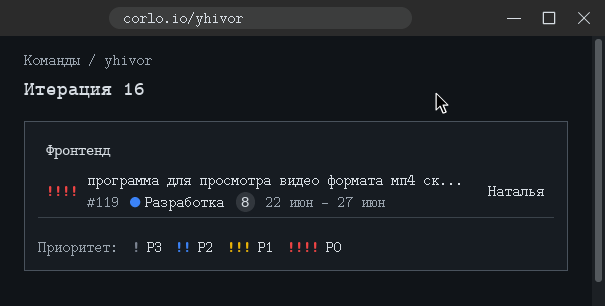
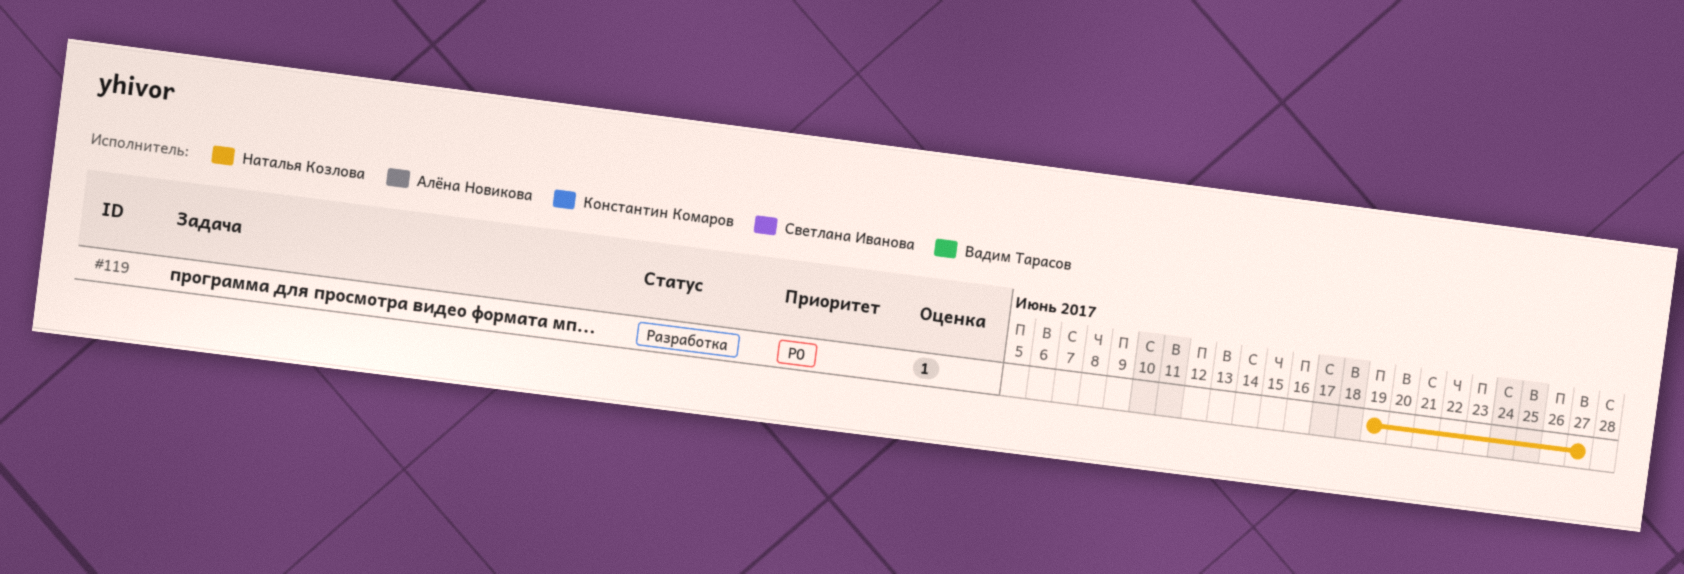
#119, estimate: 8 -> 1
#119, start: Jun 22 -> Jun 19

